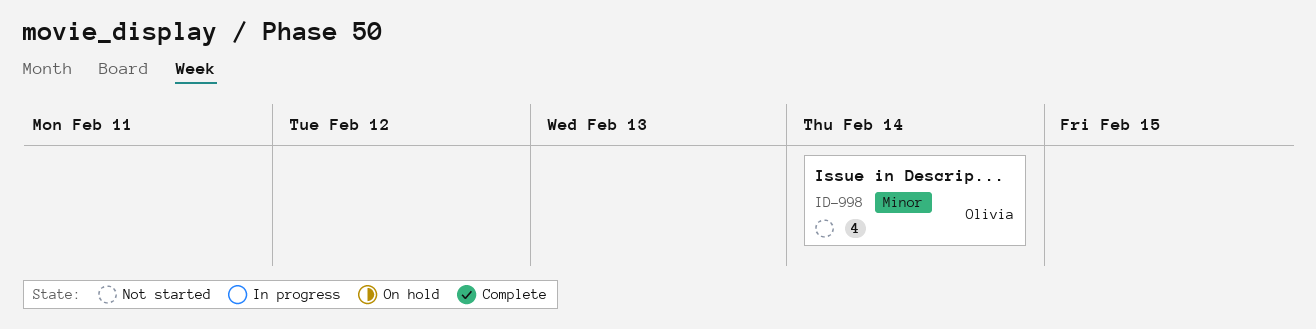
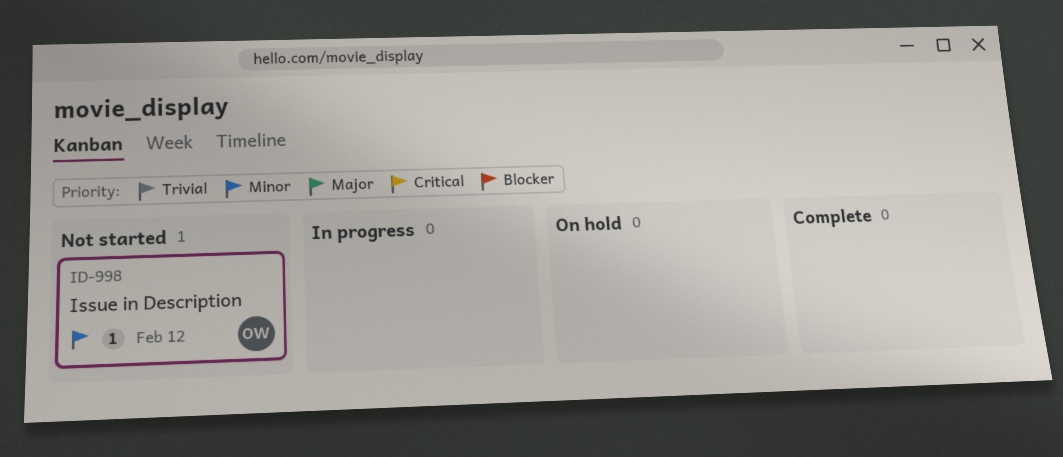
ID-998, estimate: 4 -> 1
ID-998, due: Feb 14 -> Feb 12

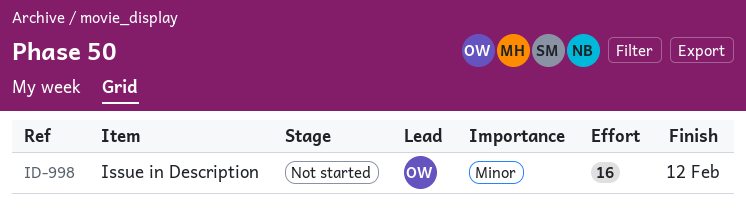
ID-998, estimate: 1 -> 16

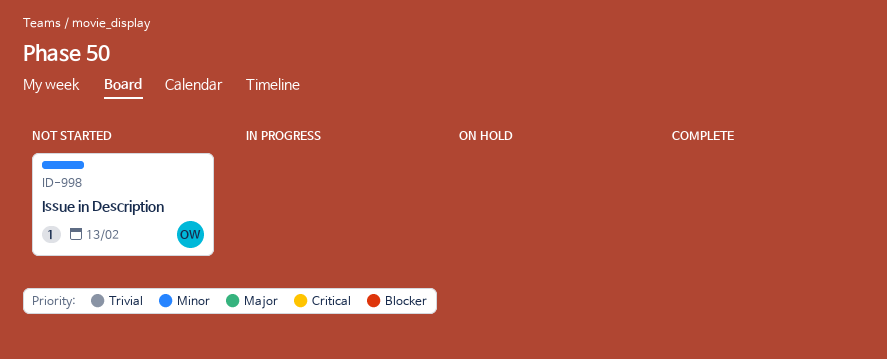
ID-998, estimate: 16 -> 1
ID-998, due: Feb 12 -> Feb 13

